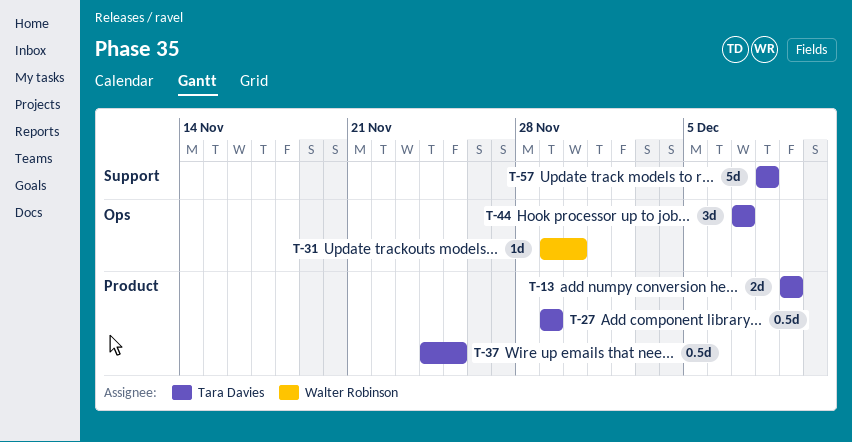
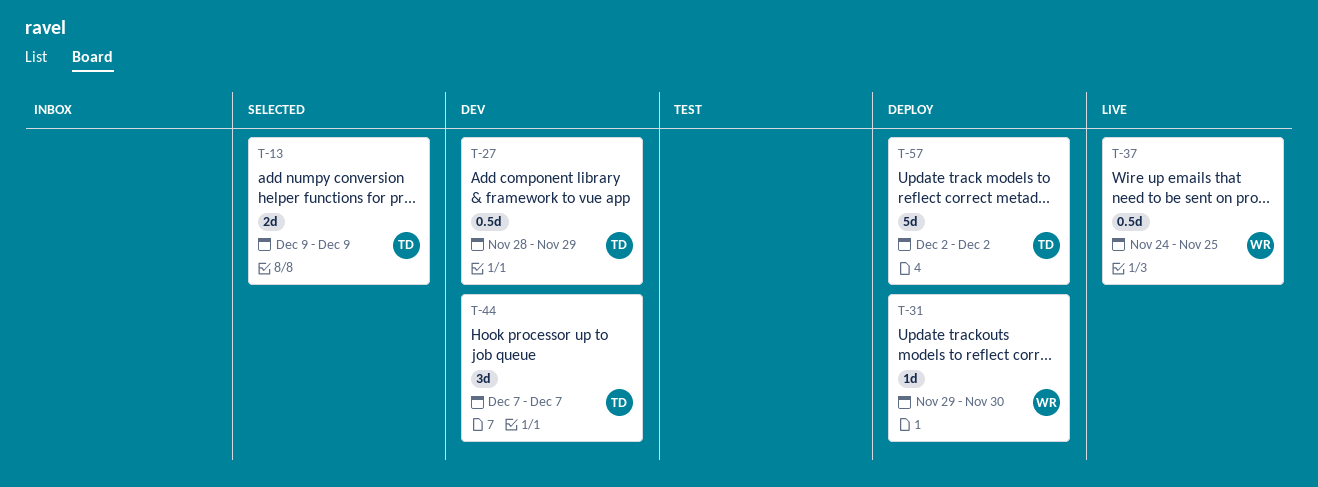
T-27, start: Nov 29 -> Nov 28
T-37, owner: Tara Davies -> Walter Robinson
T-57, start: Dec 8 -> Dec 2
T-57, due: Dec 8 -> Dec 2

